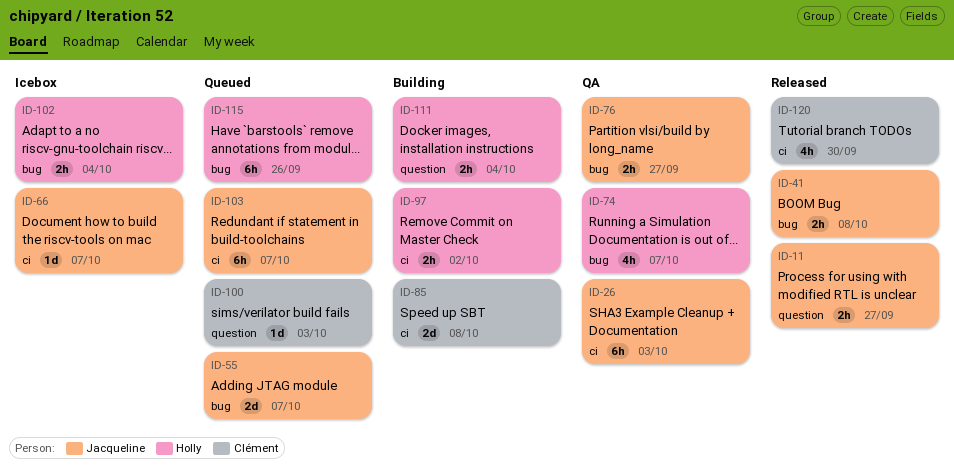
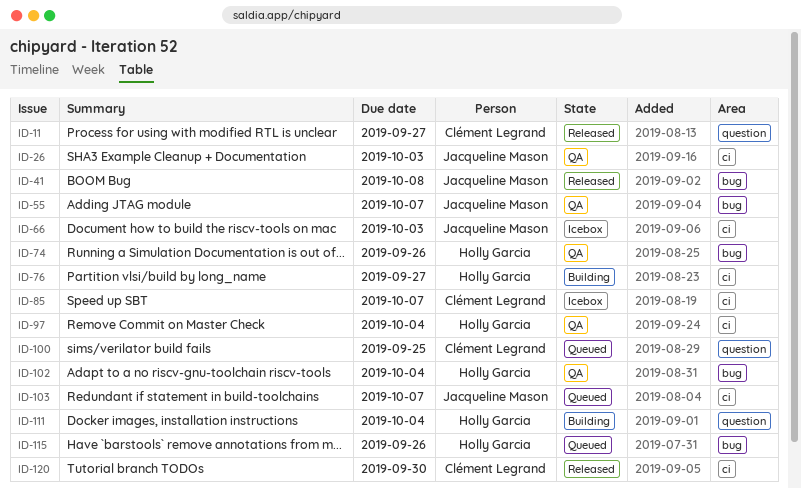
ID-11, owner: Jacqueline Mason -> Clément Legrand
ID-55, status: Queued -> QA
ID-66, due: Oct 7 -> Oct 3
ID-74, due: Oct 7 -> Sep 26
ID-76, status: QA -> Building
ID-76, owner: Jacqueline Mason -> Holly Garcia
ID-76, label: bug -> ci
ID-85, status: Building -> Icebox
ID-85, due: Oct 8 -> Oct 7
ID-97, status: Building -> QA
ID-97, due: Oct 2 -> Oct 4
ID-100, due: Oct 3 -> Sep 25
ID-102, status: Icebox -> QA

